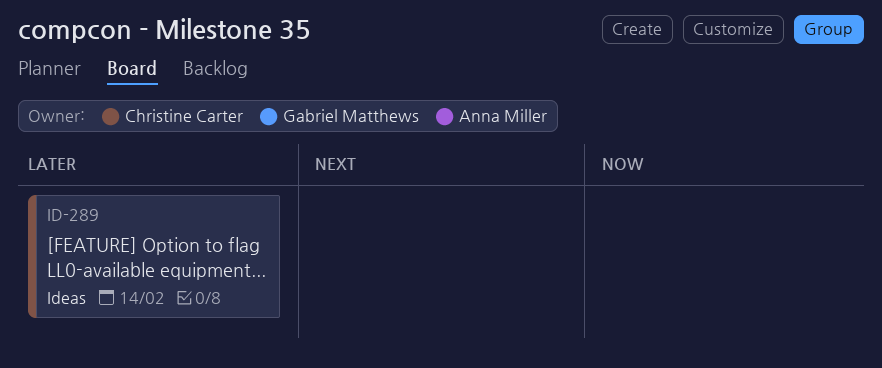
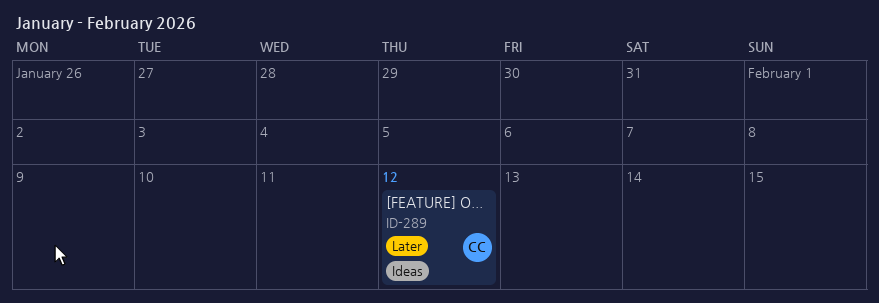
ID-289, due: Feb 14 -> Feb 12

